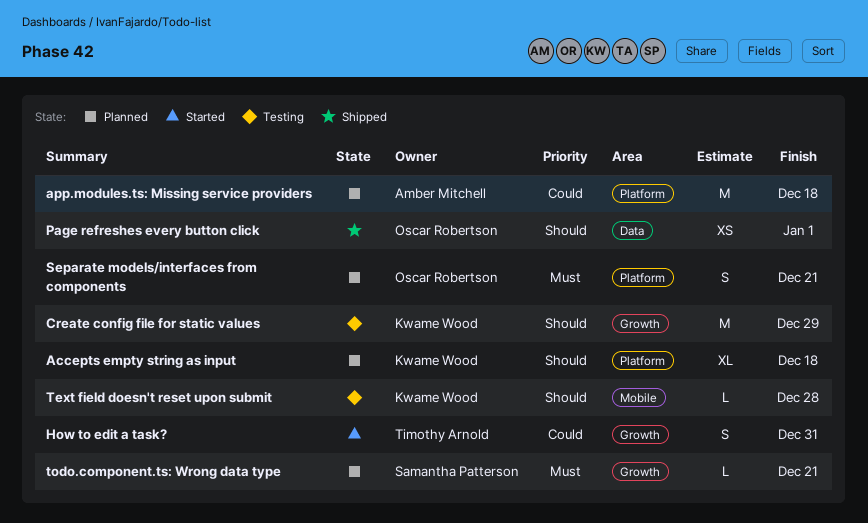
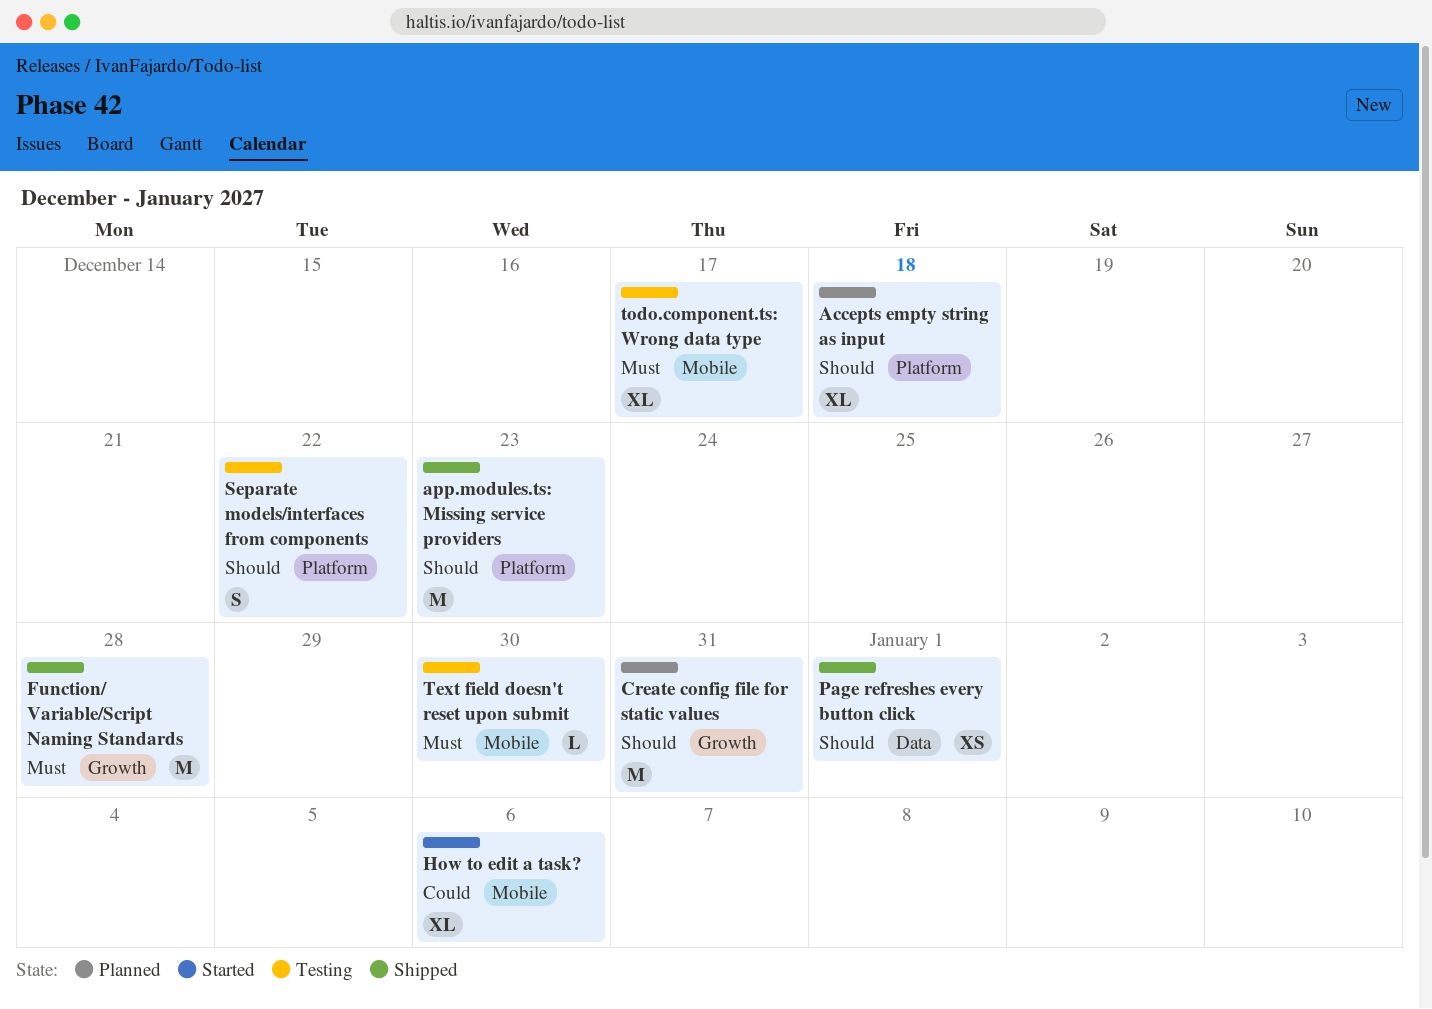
app.modules.ts: Missing service providers, status: Planned -> Shipped
app.modules.ts: Missing service providers, priority: Could -> Should
app.modules.ts: Missing service providers, due: Dec 18 -> Dec 23
Create config file for static values, status: Testing -> Planned
Create config file for static values, due: Dec 29 -> Dec 31
Function/ Variable/Script Naming Standards: none -> present
How to edit a task?, label: Growth -> Mobile
How to edit a task?, estimate: S -> XL
How to edit a task?, due: Dec 31 -> Jan 6
Separate models/interfaces from components, status: Planned -> Testing
Separate models/interfaces from components, priority: Must -> Should
Separate models/interfaces from components, due: Dec 21 -> Dec 22
Text field doesn't reset upon submit, priority: Should -> Must
Text field doesn't reset upon submit, due: Dec 28 -> Dec 30
todo.component.ts: Wrong data type, status: Planned -> Testing
todo.component.ts: Wrong data type, label: Growth -> Mobile
todo.component.ts: Wrong data type, estimate: L -> XL
todo.component.ts: Wrong data type, due: Dec 21 -> Dec 17

